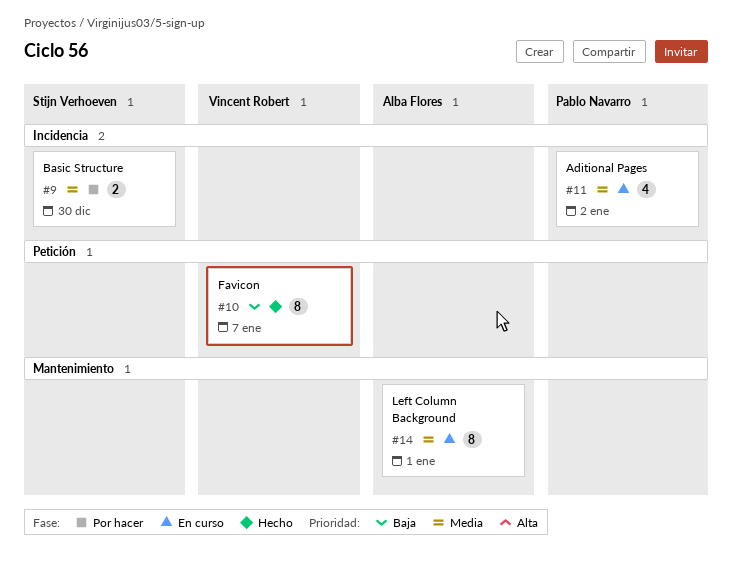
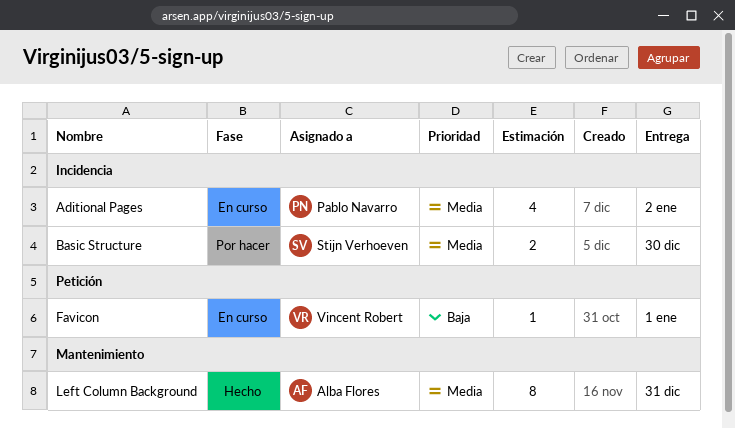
Favicon, status: Hecho -> En curso
Favicon, estimate: 8 -> 1
Favicon, due: Jan 7 -> Jan 1
Left Column Background, status: En curso -> Hecho
Left Column Background, due: Jan 1 -> Dec 31

